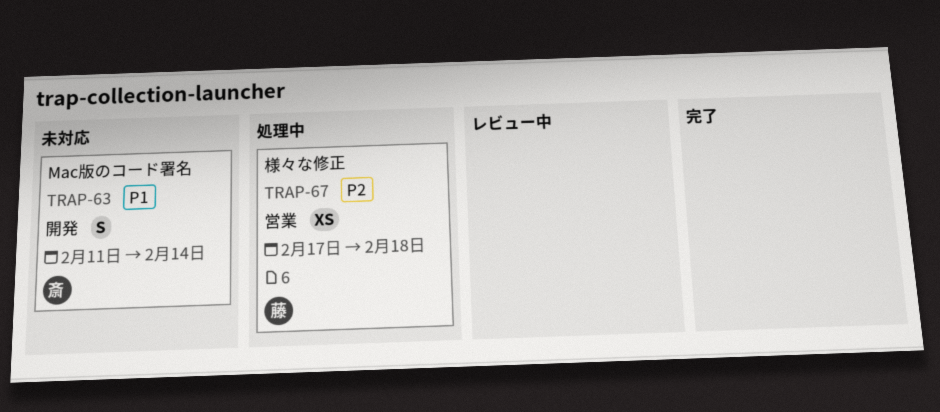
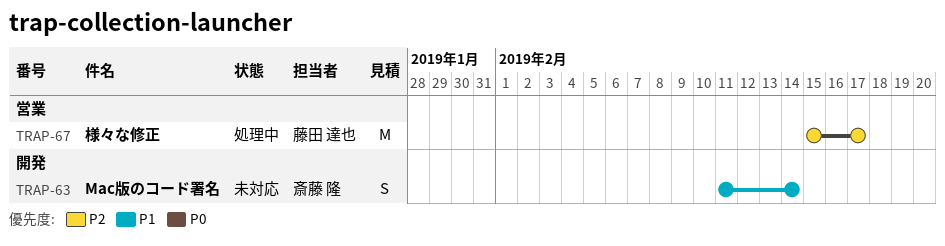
TRAP-67, estimate: XS -> M
TRAP-67, start: Feb 17 -> Feb 15
TRAP-67, due: Feb 18 -> Feb 17

